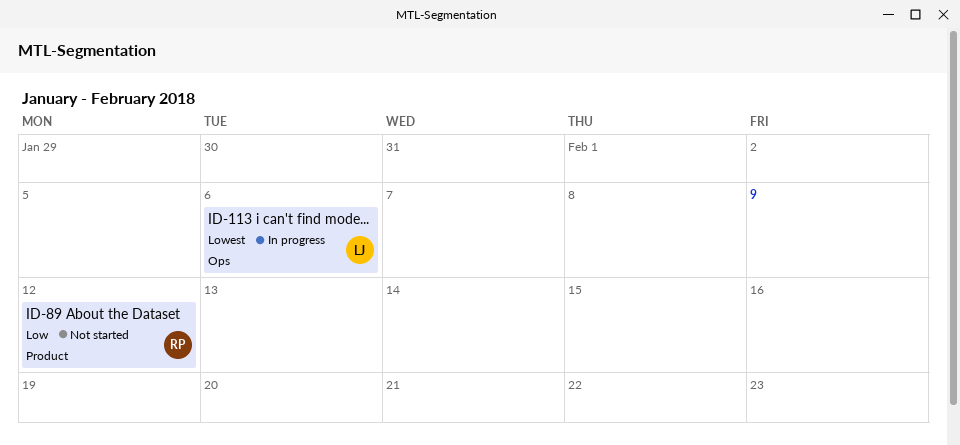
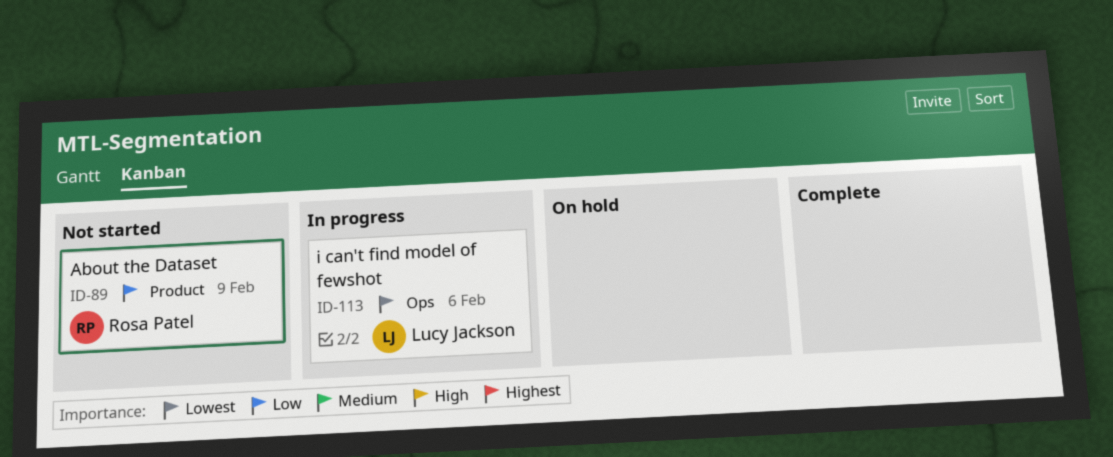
ID-89, due: Feb 12 -> Feb 9

